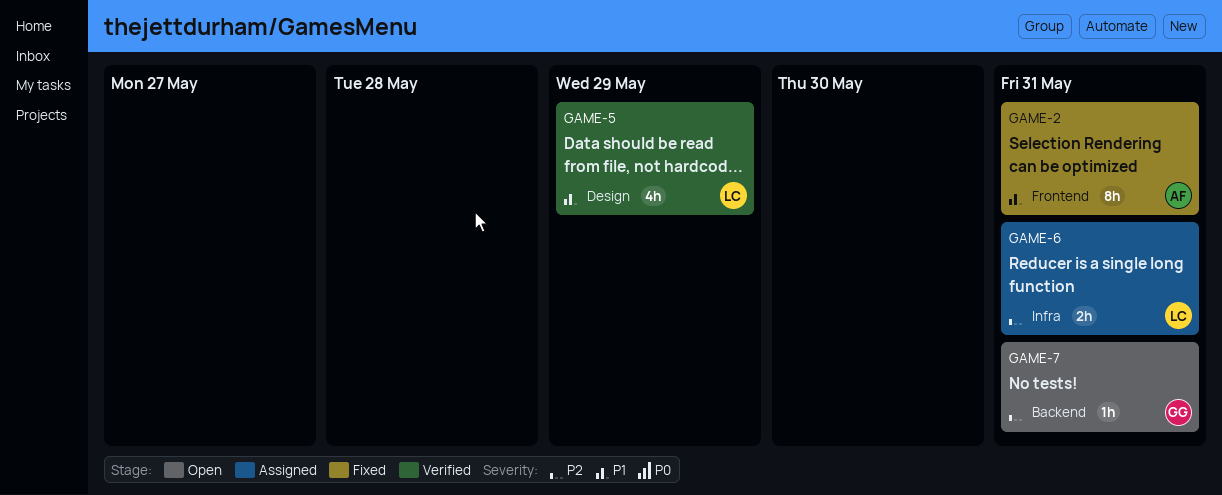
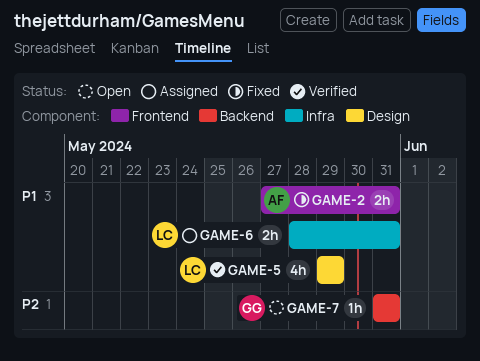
GAME-2, estimate: 8h -> 2h
GAME-6, priority: P2 -> P1

